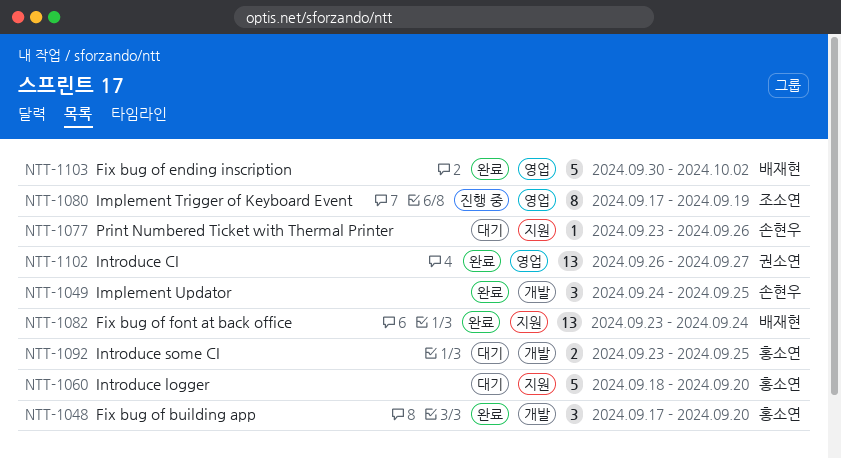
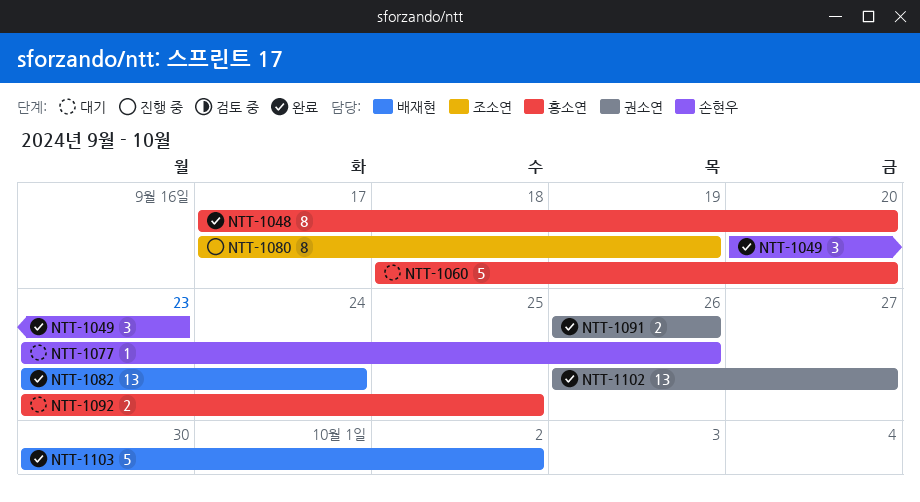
NTT-1048, estimate: 3 -> 8
NTT-1049, start: Sep 24 -> Sep 20
NTT-1049, due: Sep 25 -> Sep 23
NTT-1091: none -> present

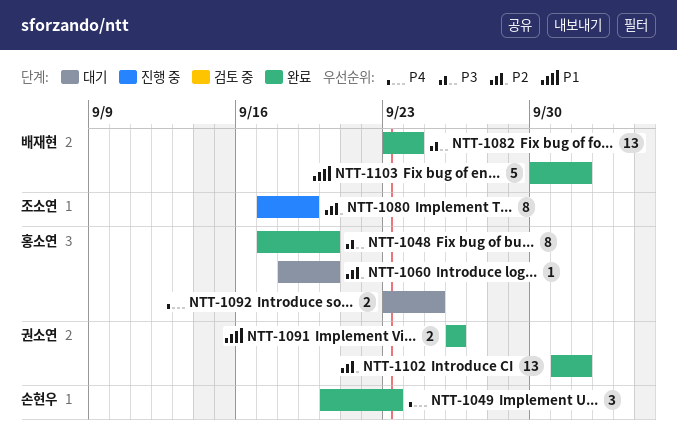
NTT-1060, estimate: 5 -> 1
NTT-1077: present -> none
NTT-1102, start: Sep 26 -> Oct 1
NTT-1102, due: Sep 27 -> Oct 2

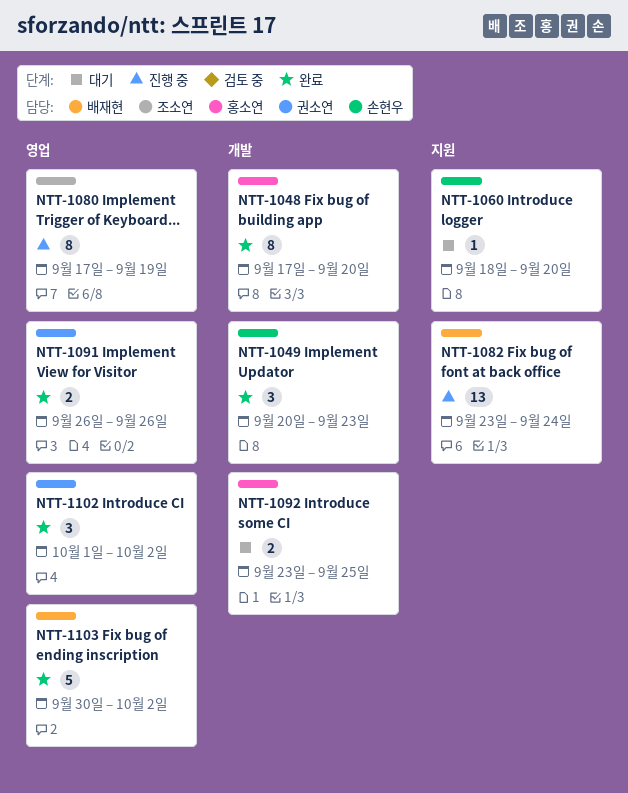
NTT-1060, owner: 홍소연 -> 손현우
NTT-1082, status: 완료 -> 진행 중
NTT-1102, estimate: 13 -> 3

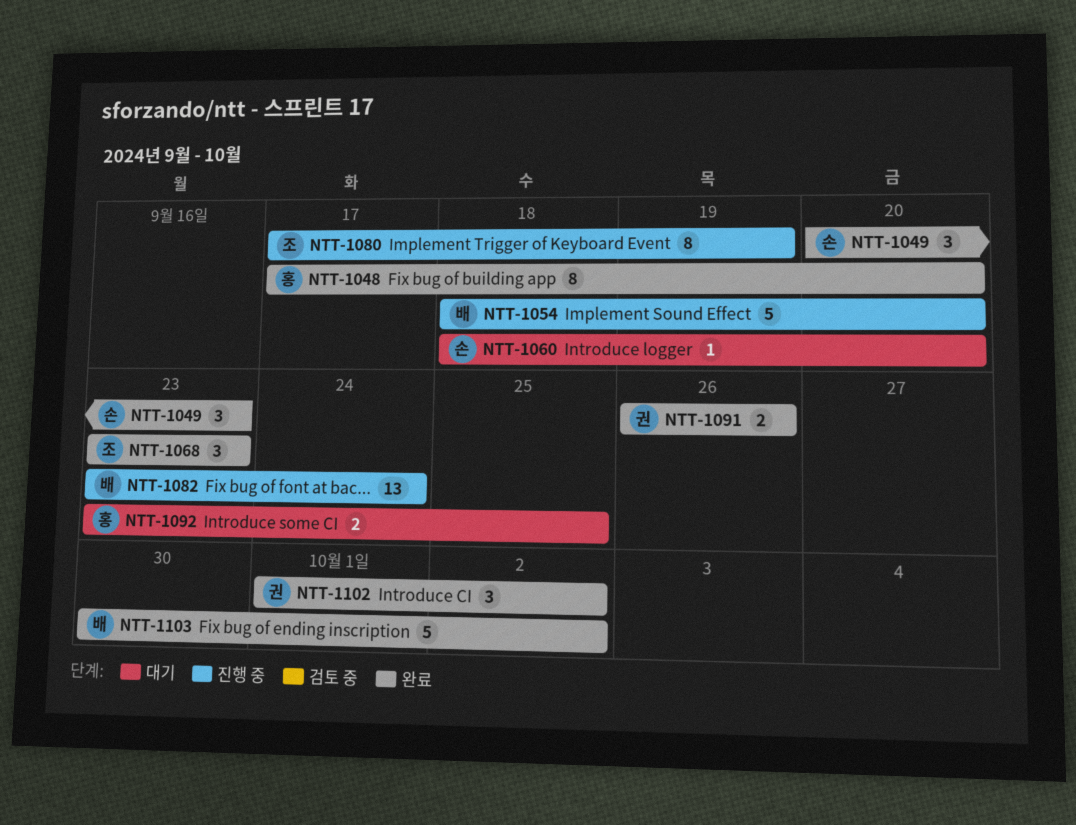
NTT-1054: none -> present
NTT-1068: none -> present

